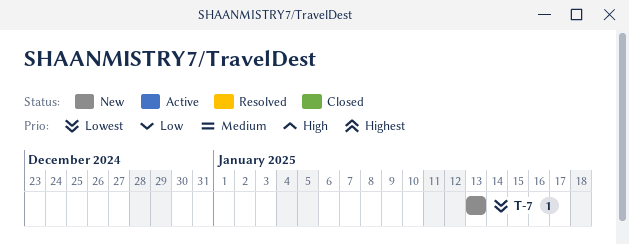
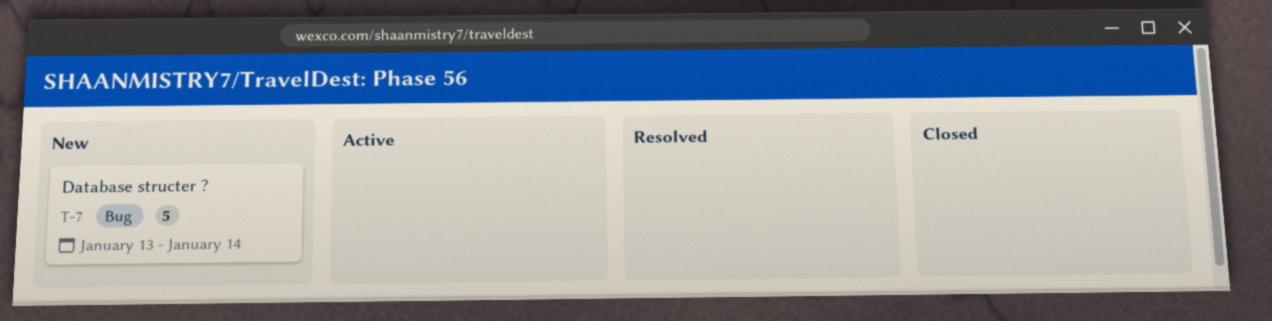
T-7, estimate: 1 -> 5
T-7, due: Jan 13 -> Jan 14

